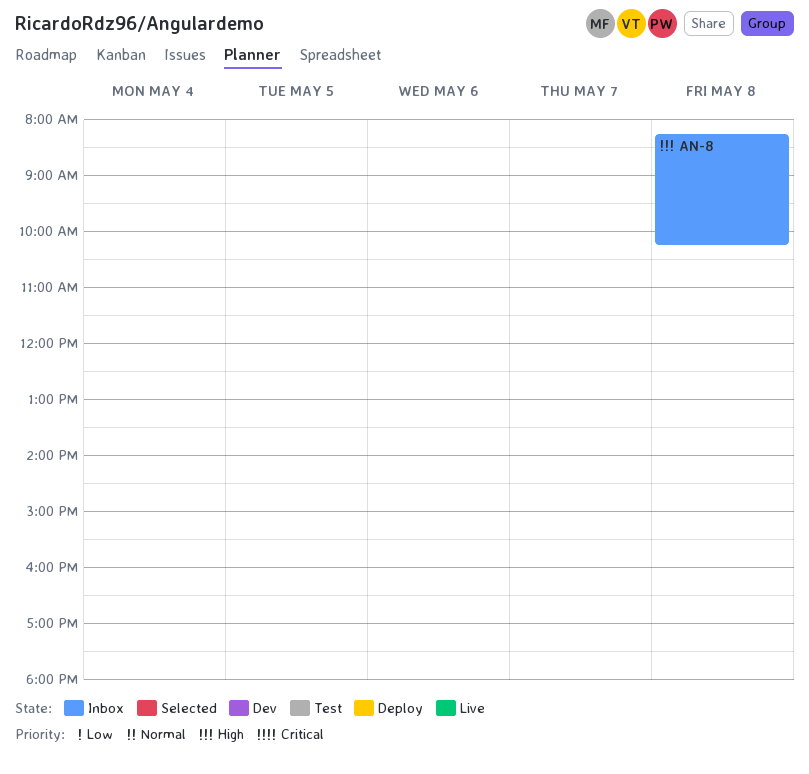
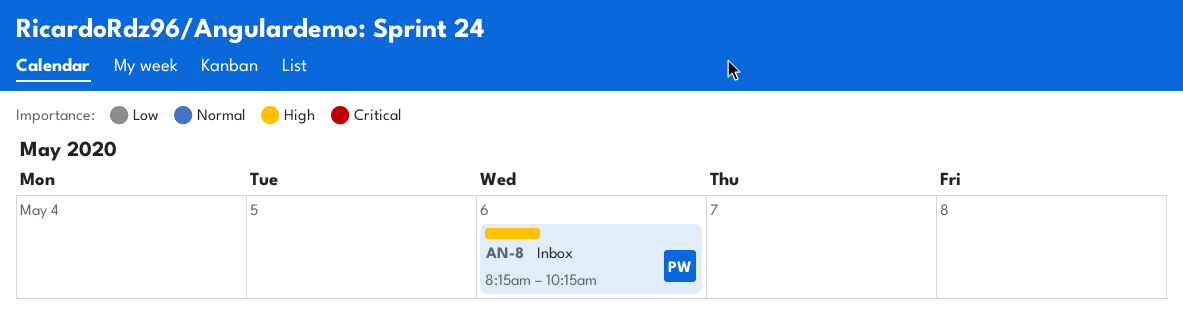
AN-8, day: May 8 -> May 6

